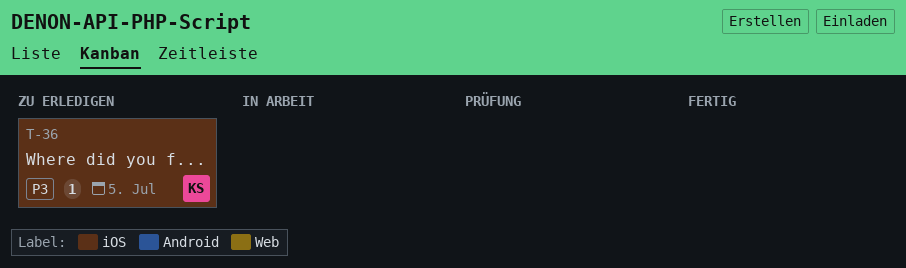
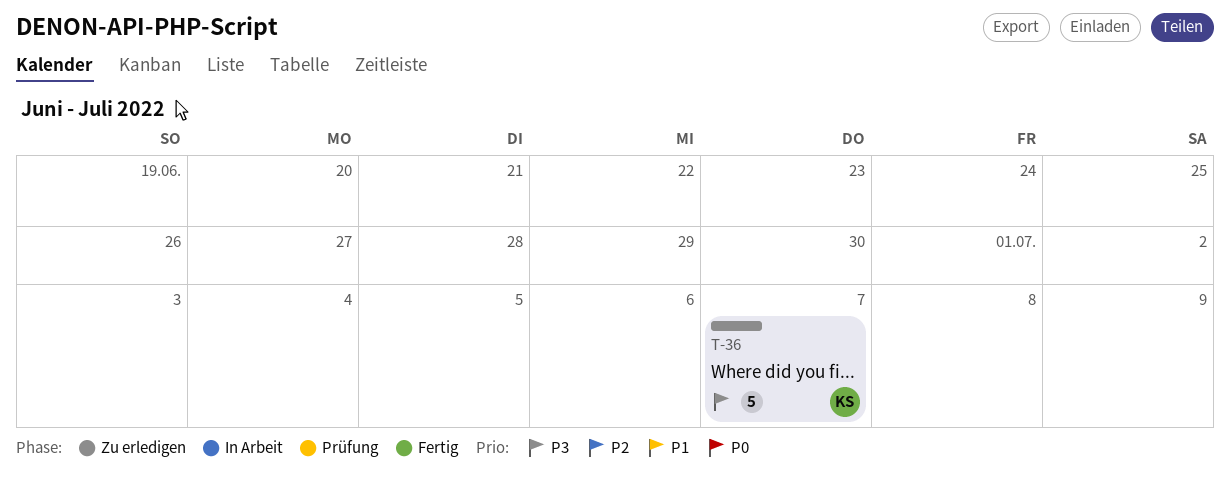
T-36, estimate: 1 -> 5
T-36, due: Jul 5 -> Jul 7

